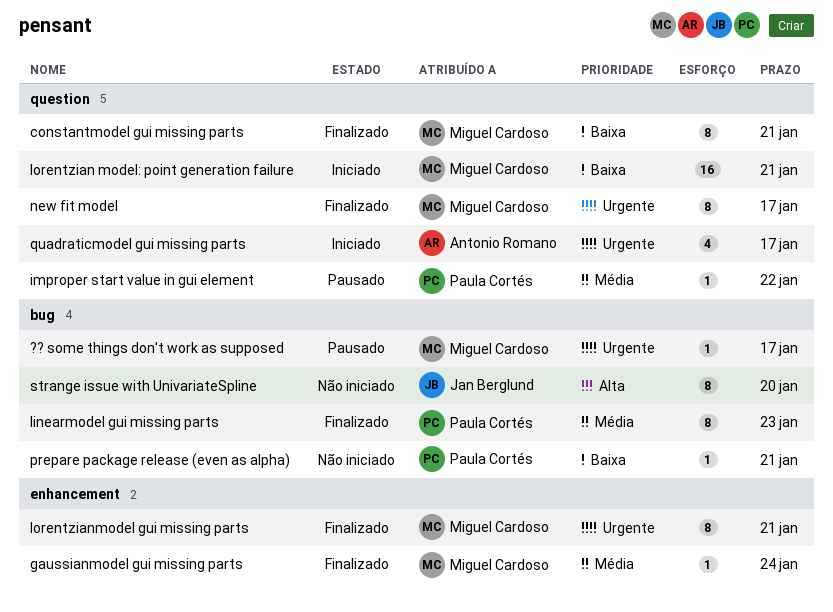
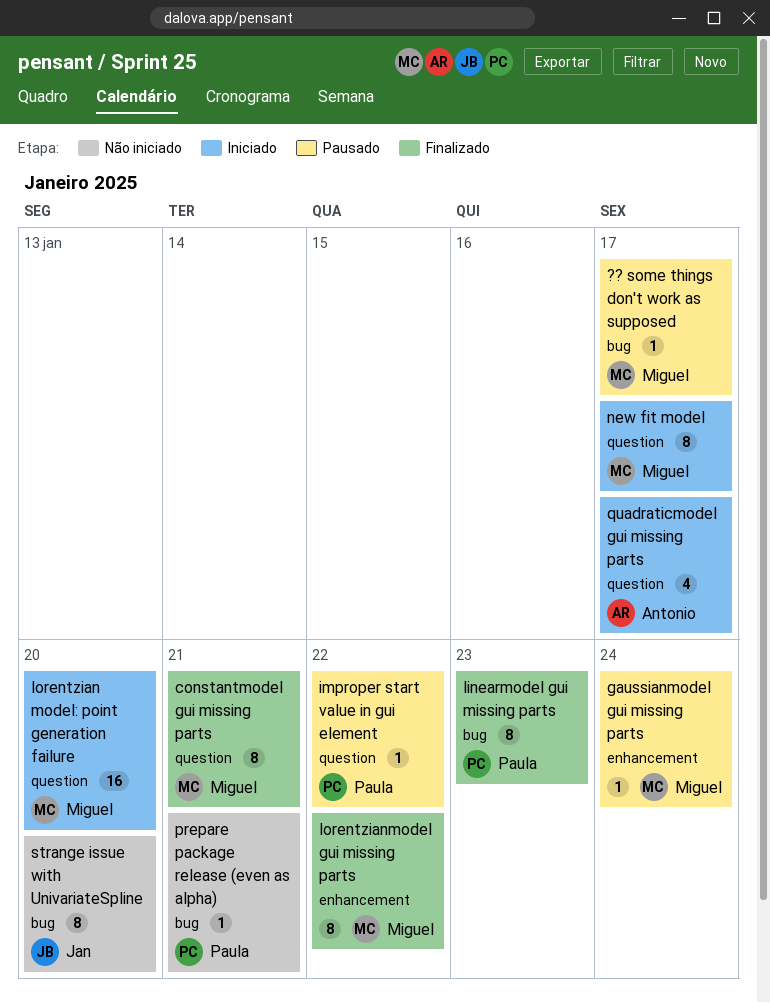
gaussianmodel gui missing parts, status: Finalizado -> Pausado
lorentzian model: point generation failure, due: Jan 21 -> Jan 20
lorentzianmodel gui missing parts, due: Jan 21 -> Jan 22
new fit model, status: Finalizado -> Iniciado

